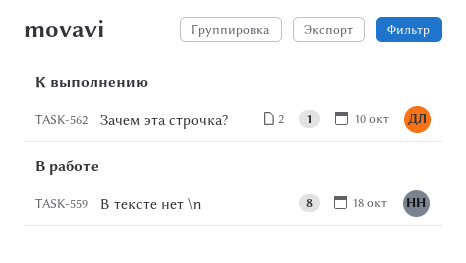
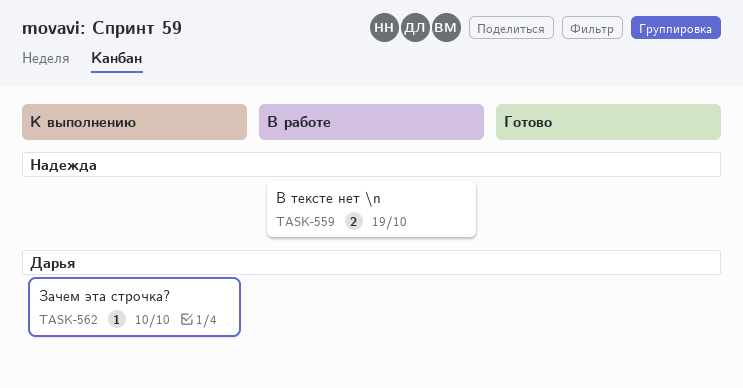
TASK-559, estimate: 8 -> 2
TASK-559, due: Oct 18 -> Oct 19

